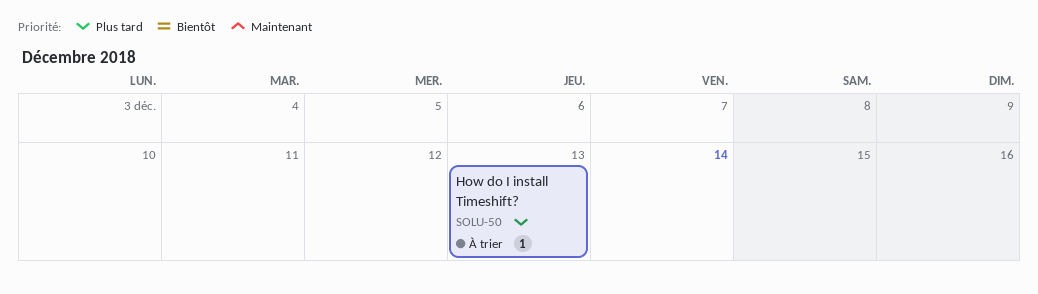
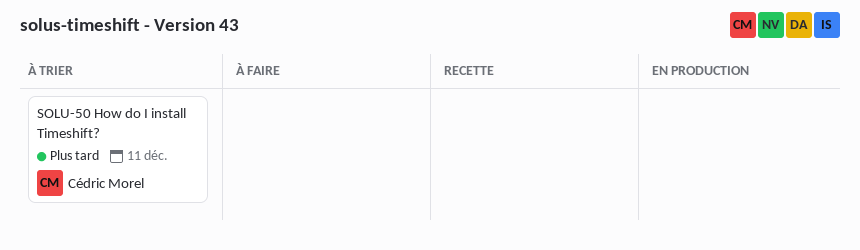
SOLU-50, due: Dec 13 -> Dec 11

